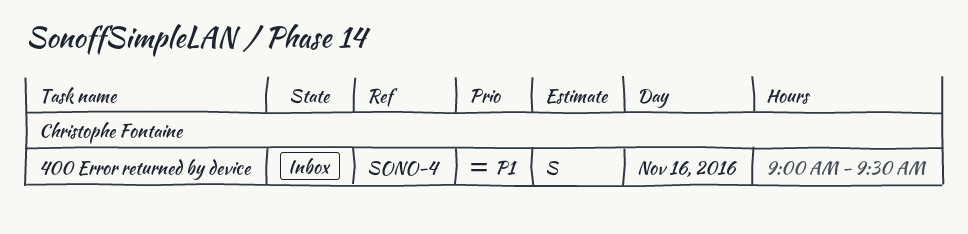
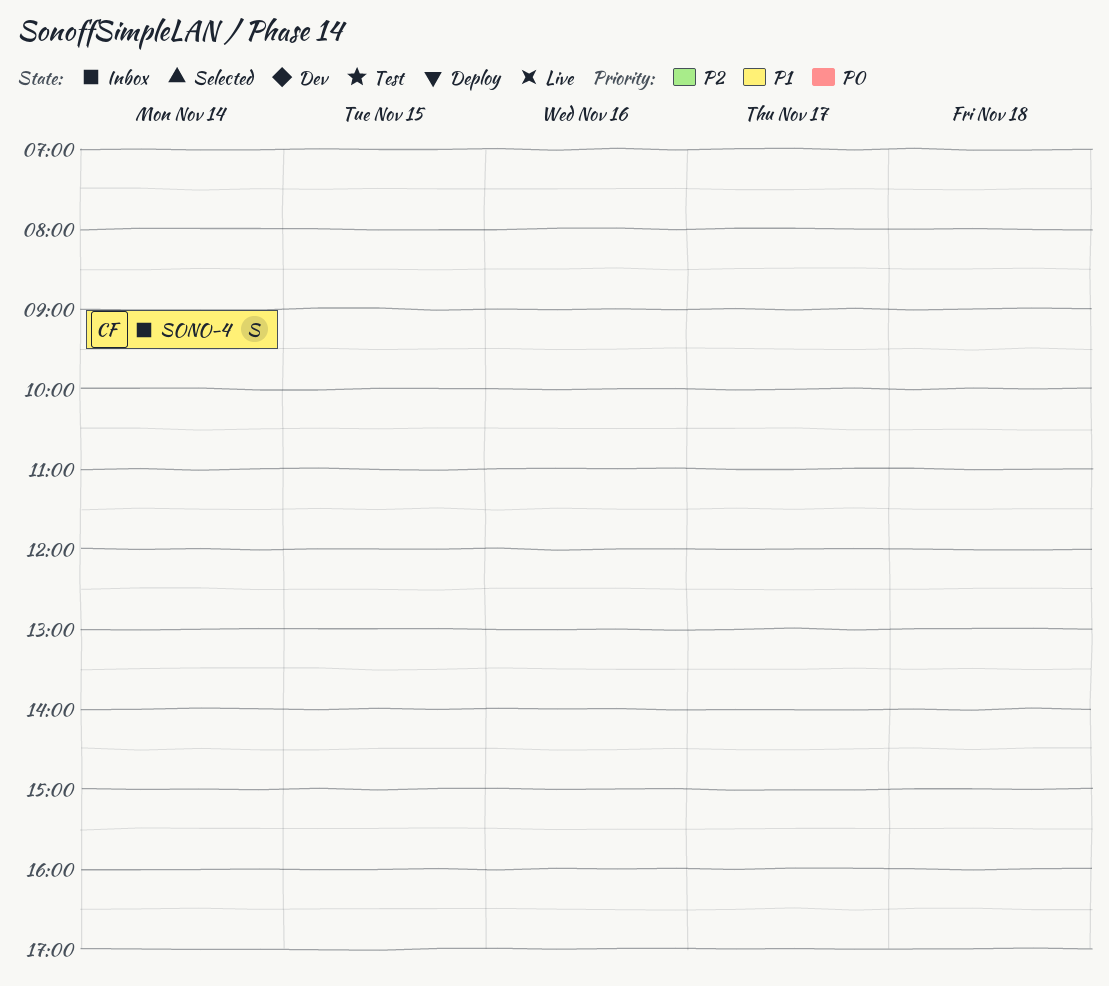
SONO-4, day: Nov 16 -> Nov 14

